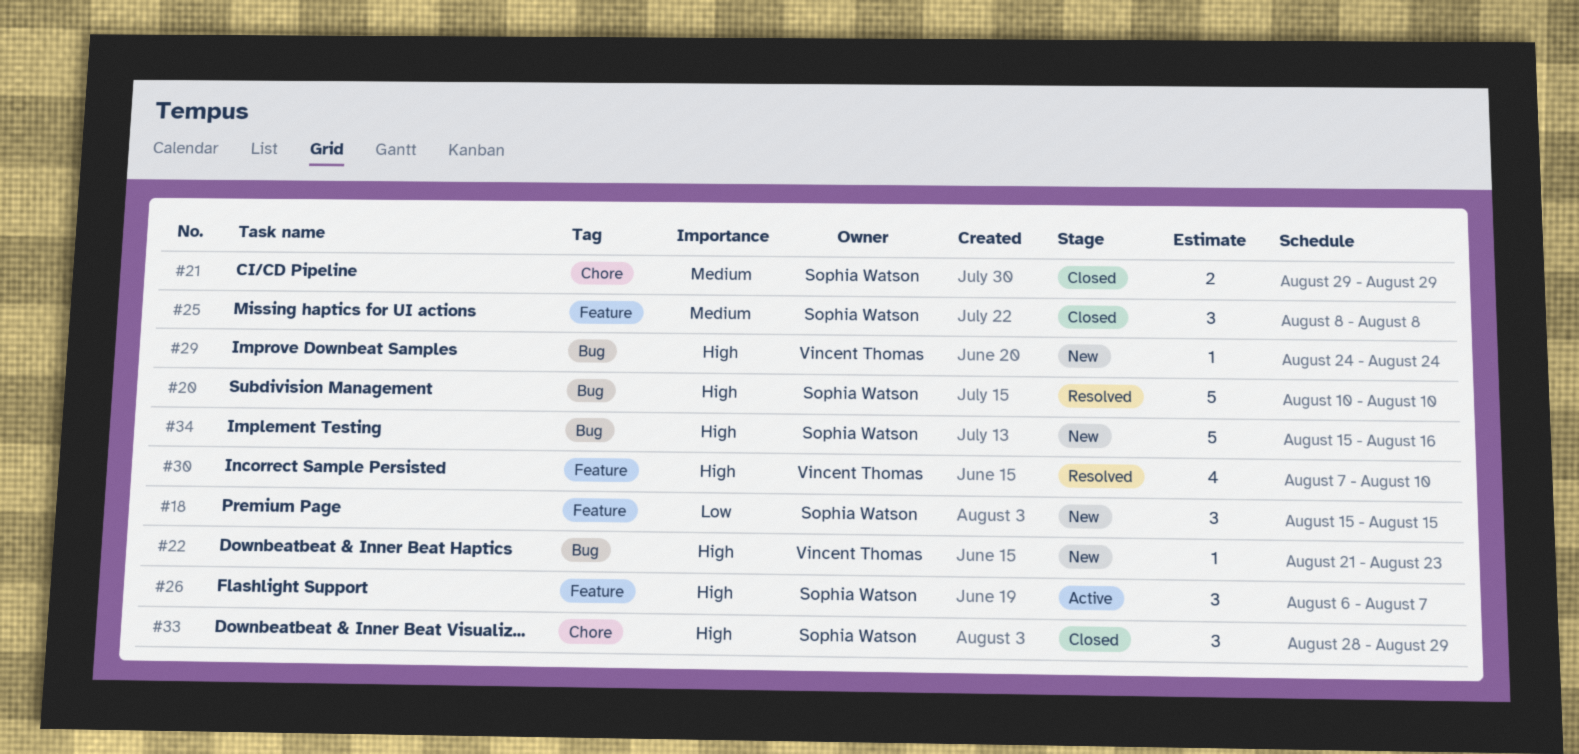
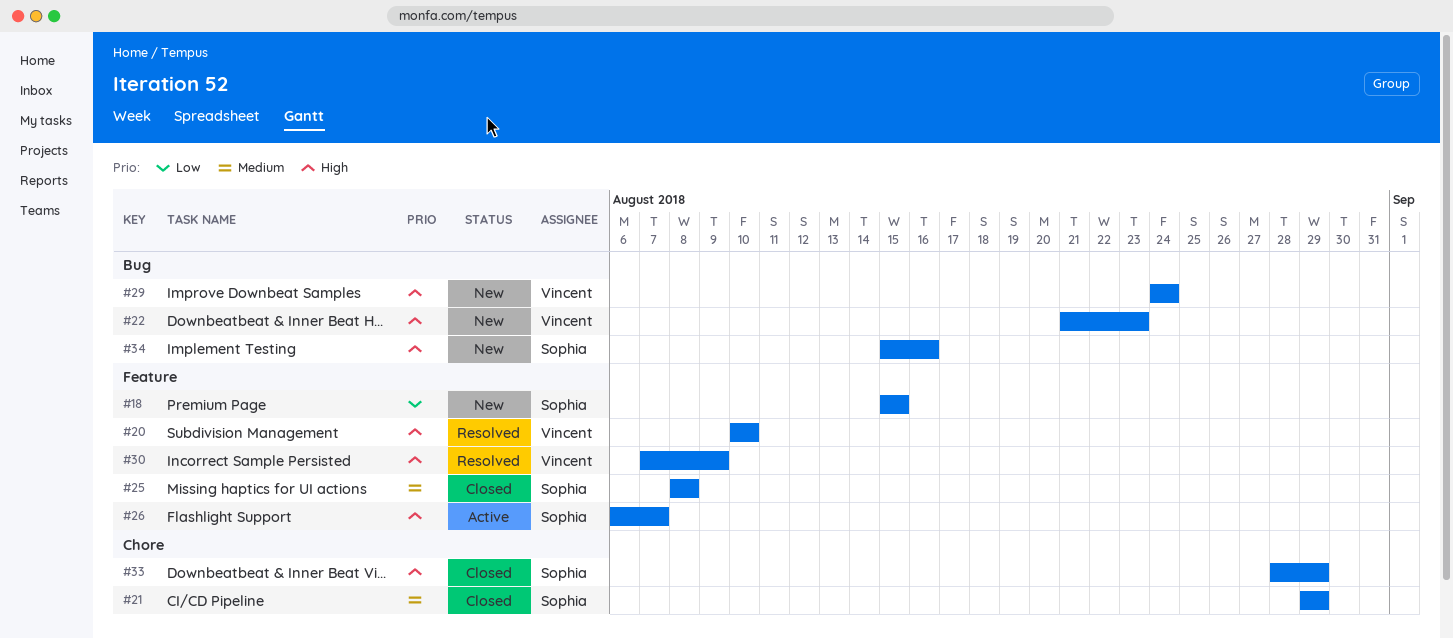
#20, owner: Sophia Watson -> Vincent Thomas
#20, label: Bug -> Feature
#30, due: Aug 10 -> Aug 9

